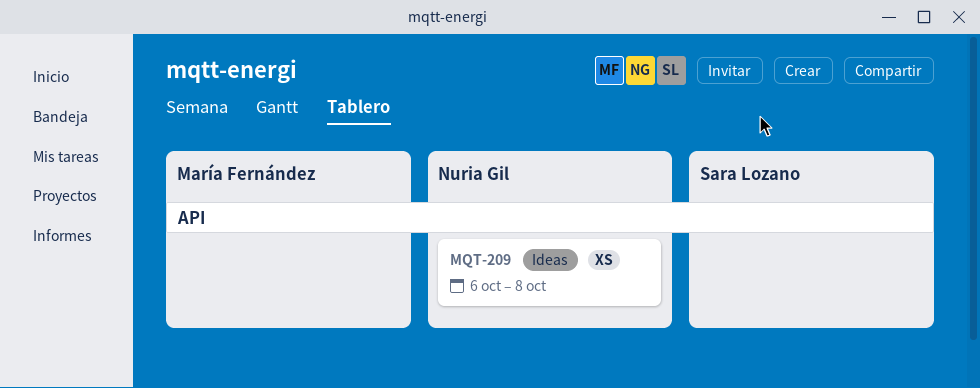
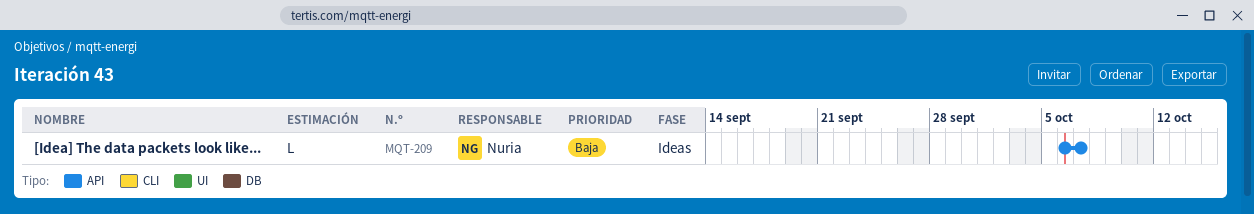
MQT-209, estimate: XS -> L
MQT-209, due: Oct 8 -> Oct 7

